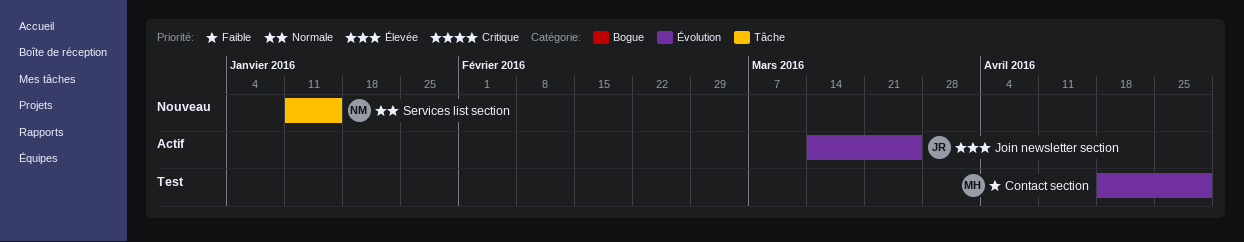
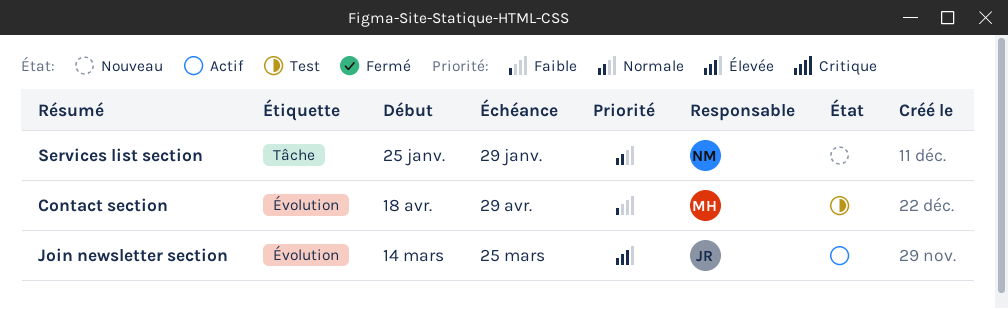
Services list section, start: Jan 11 -> Jan 25
Services list section, due: Jan 15 -> Jan 29

